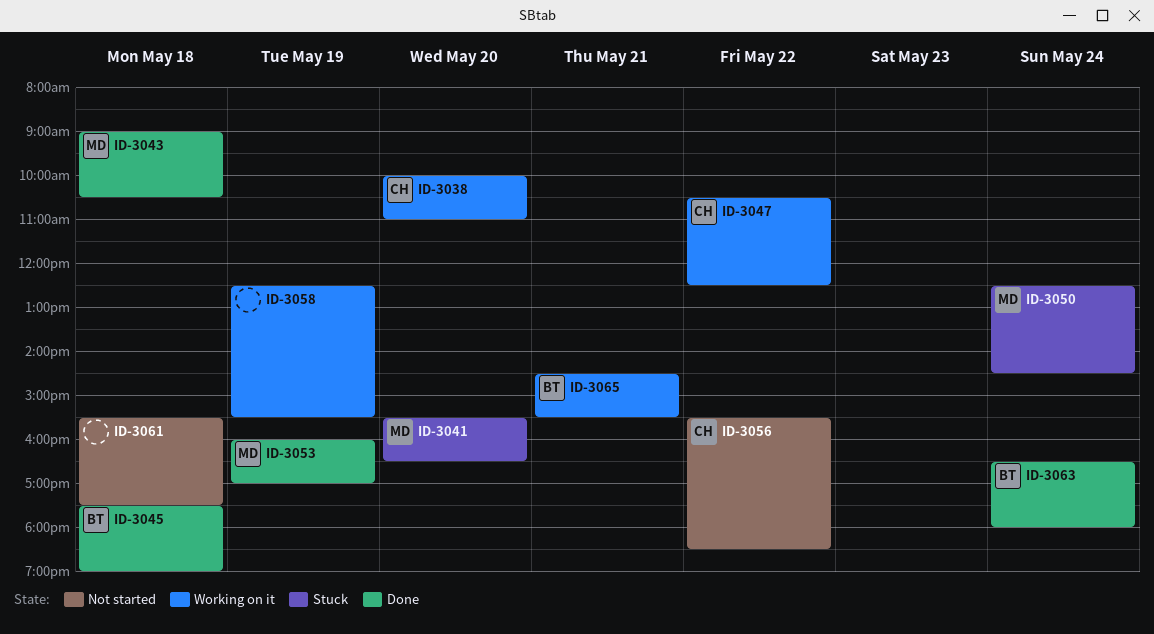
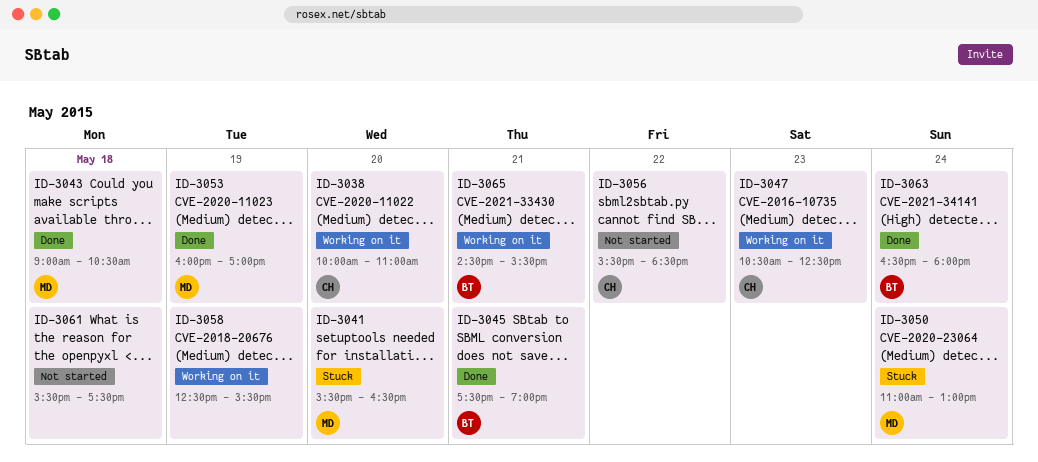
ID-3045, day: May 18 -> May 21
ID-3047, day: May 22 -> May 23
ID-3050, begins: 12:30 -> 11:00
ID-3050, ends: 14:30 -> 13:00

